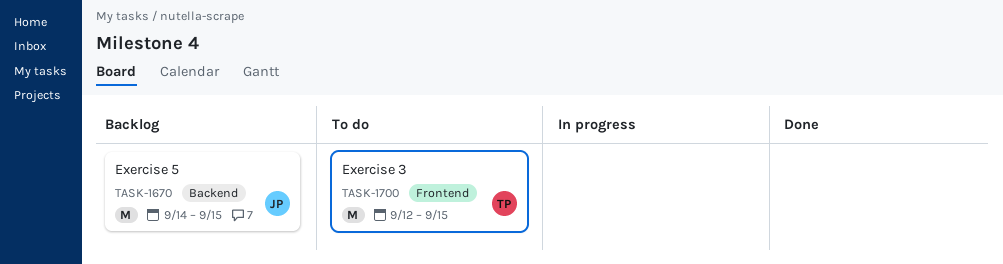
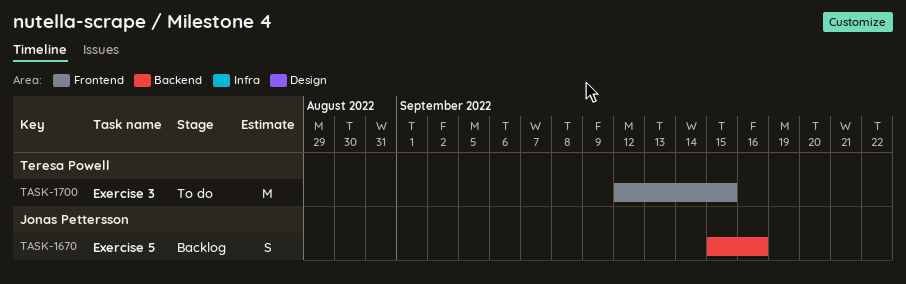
TASK-1670, estimate: M -> S
TASK-1670, start: Sep 14 -> Sep 15
TASK-1670, due: Sep 15 -> Sep 16

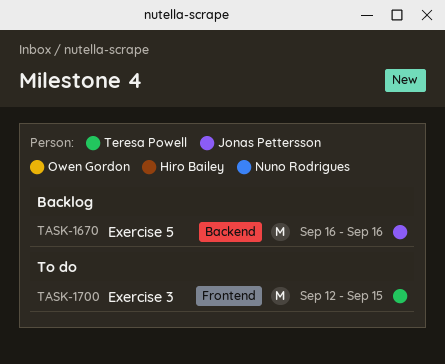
TASK-1670, estimate: S -> M
TASK-1670, start: Sep 15 -> Sep 16

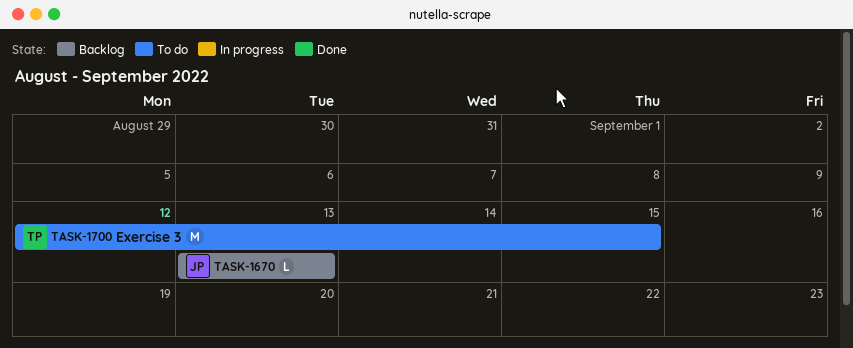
TASK-1670, estimate: M -> L
TASK-1670, start: Sep 16 -> Sep 13
TASK-1670, due: Sep 16 -> Sep 13

